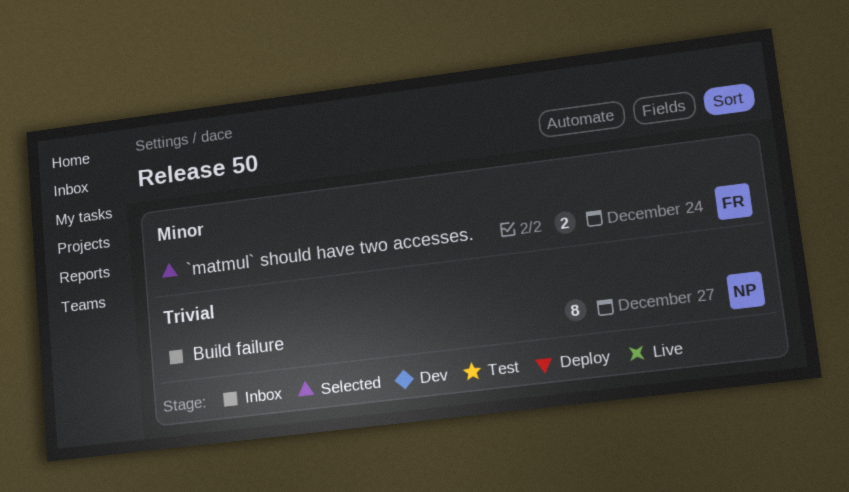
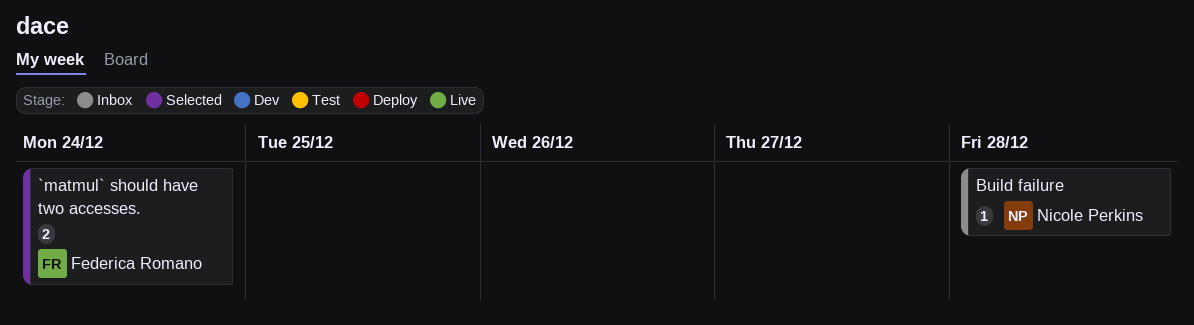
Build failure, estimate: 8 -> 1
Build failure, due: Dec 27 -> Dec 28

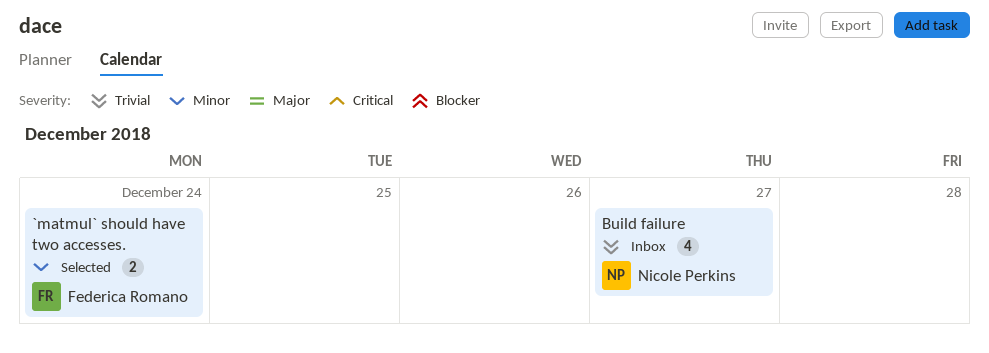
Build failure, estimate: 1 -> 4
Build failure, due: Dec 28 -> Dec 27

